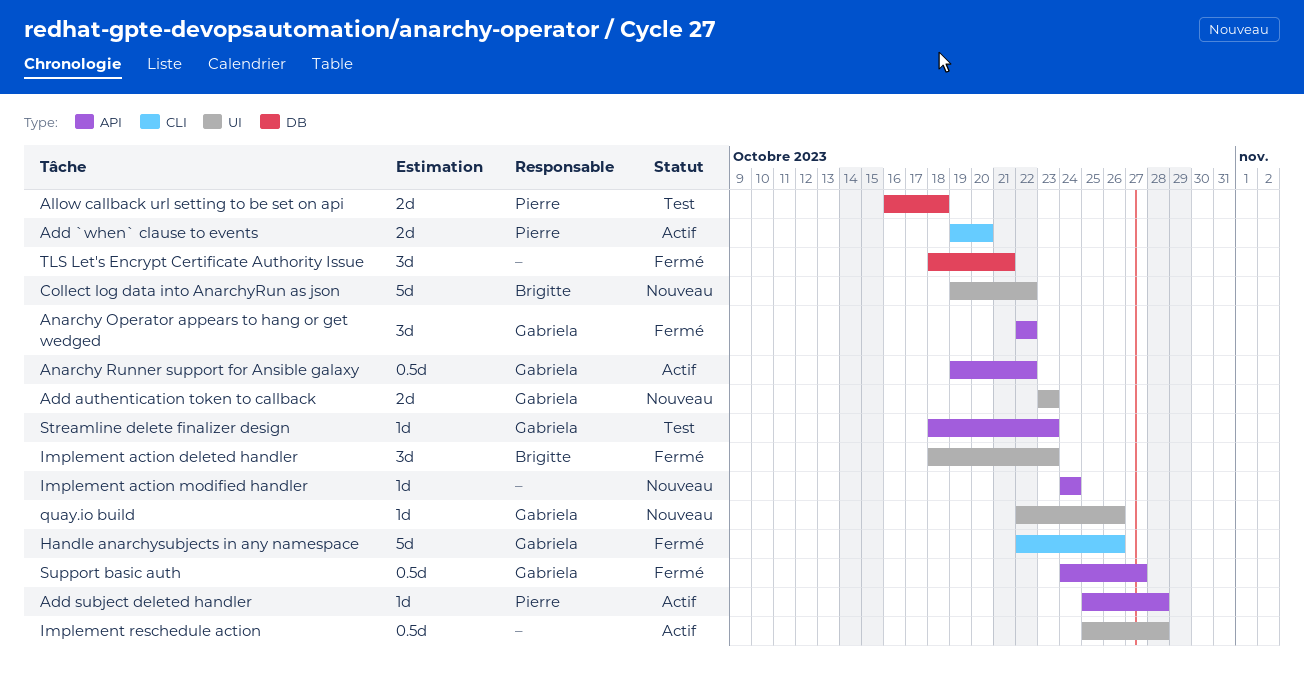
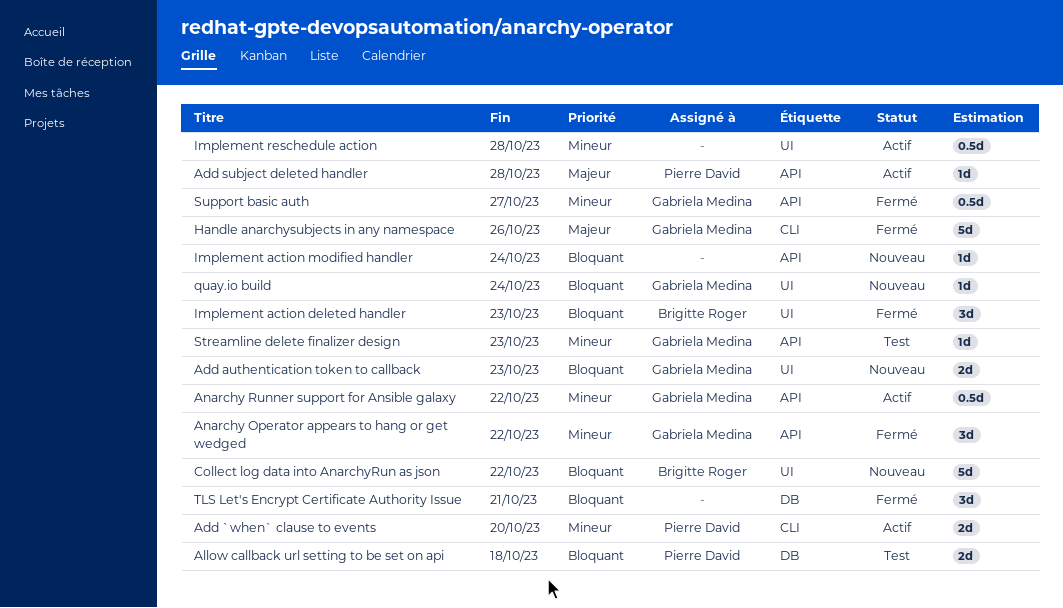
quay.io build, due: Oct 26 -> Oct 24

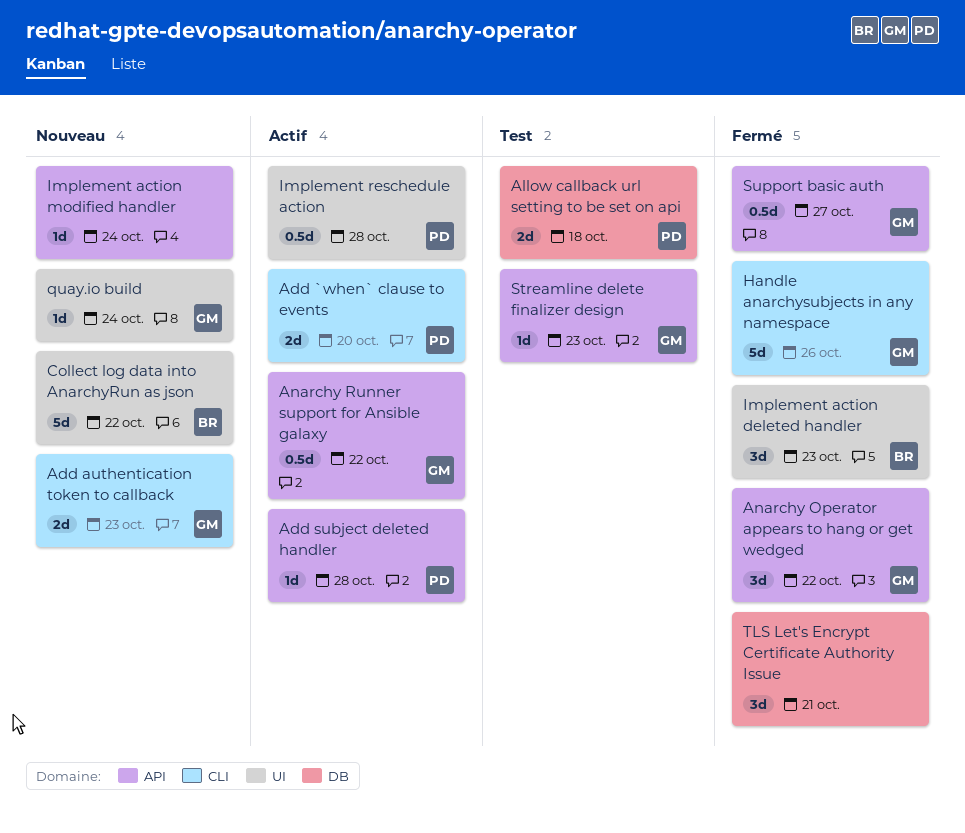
Add authentication token to callback, label: UI -> CLI
Implement reschedule action, owner: none -> Pierre David

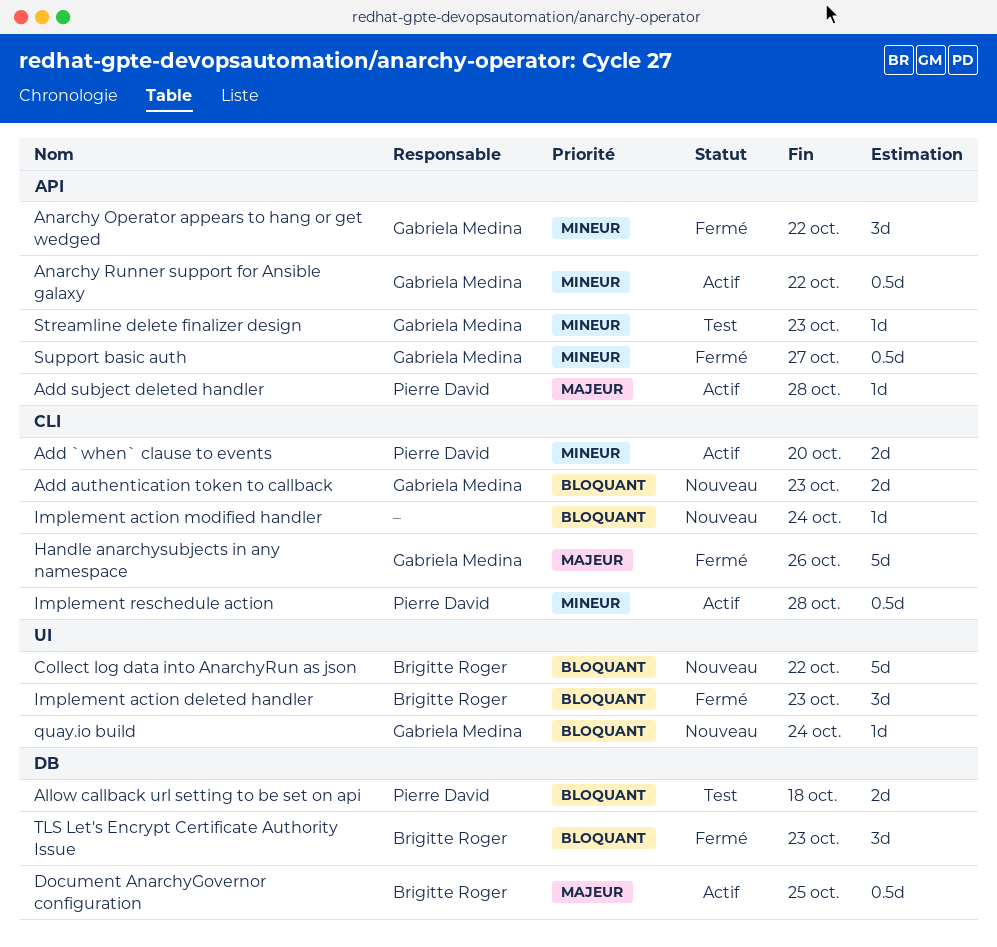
Document AnarchyGovernor configuration: none -> present
Implement action modified handler, label: API -> CLI
Implement reschedule action, label: UI -> CLI
TLS Let's Encrypt Certificate Authority Issue, owner: none -> Brigitte Roger
TLS Let's Encrypt Certificate Authority Issue, due: Oct 21 -> Oct 23

